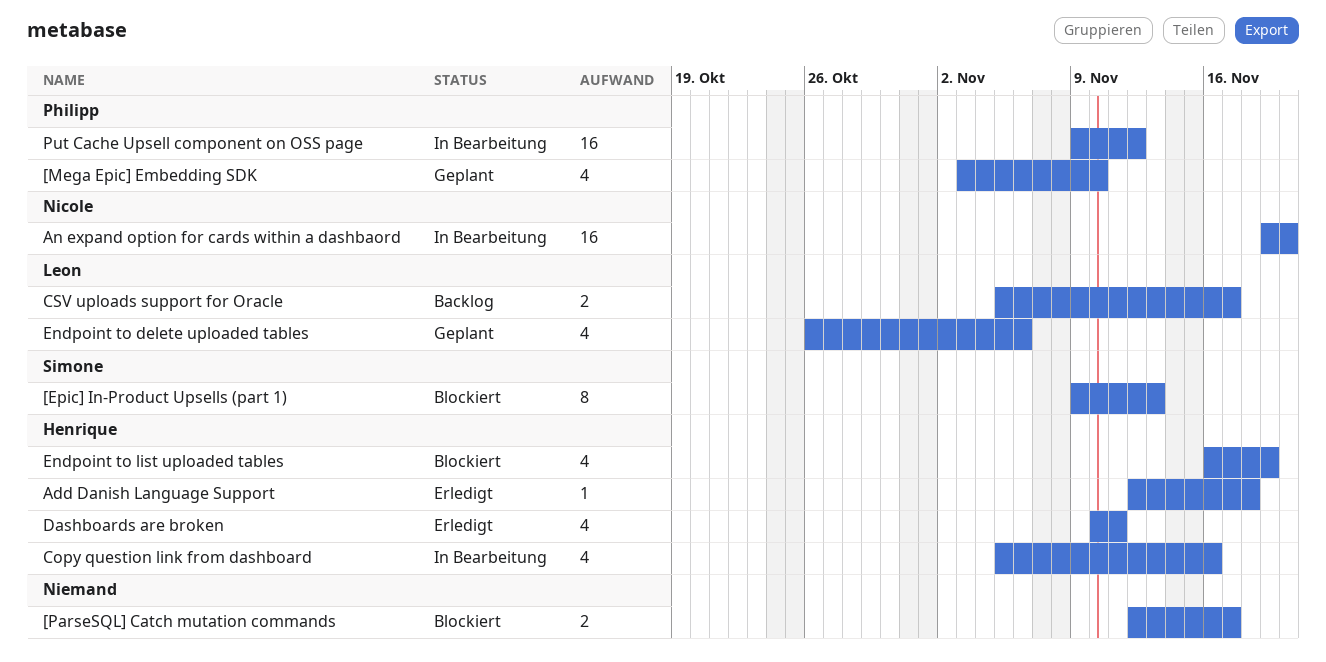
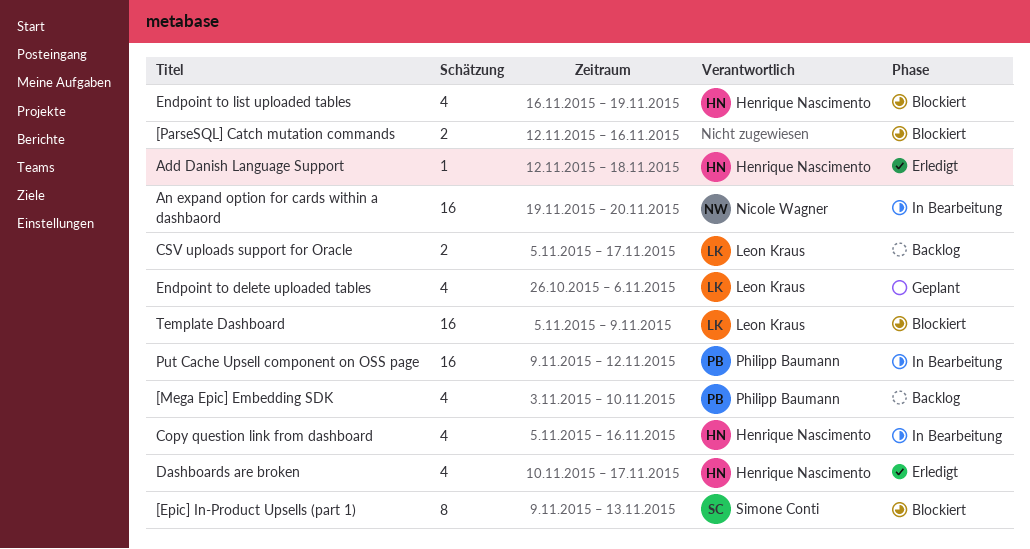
[Mega Epic] Embedding SDK, status: Geplant -> Backlog
[ParseSQL] Catch mutation commands, due: Nov 17 -> Nov 16
Dashboards are broken, due: Nov 11 -> Nov 17
Template Dashboard: none -> present

